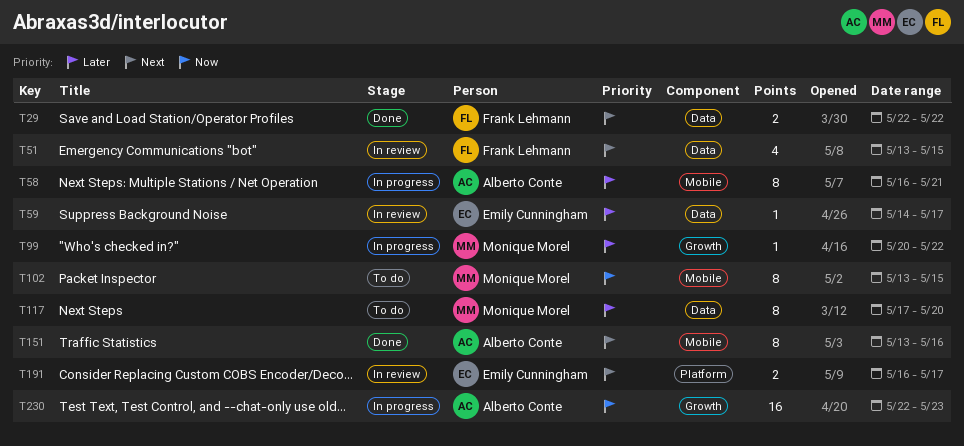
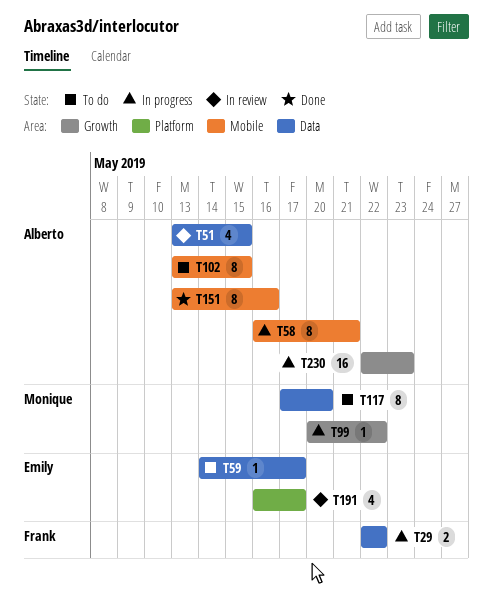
T29, status: Done -> In progress
T51, owner: Frank Lehmann -> Alberto Conte
T59, status: In review -> To do
T102, owner: Monique Morel -> Alberto Conte
T191, estimate: 2 -> 4

